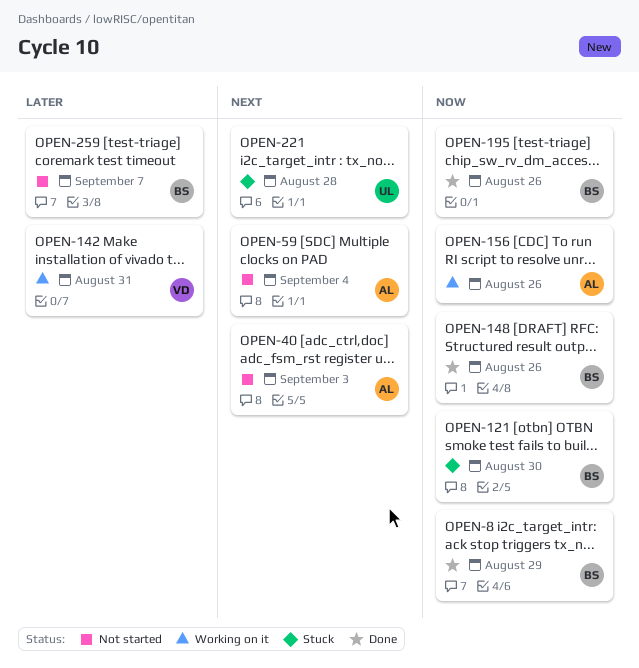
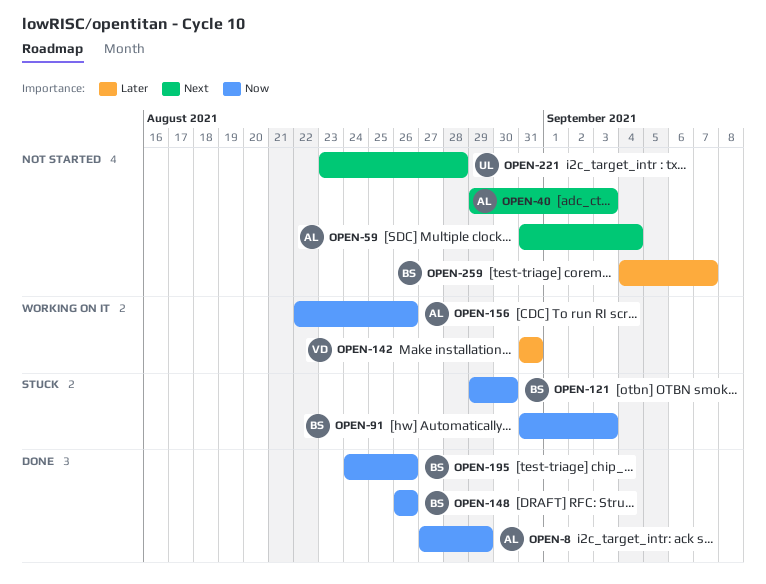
OPEN-8, owner: BS -> AL
OPEN-91: none -> present
OPEN-221, status: Stuck -> Not started

